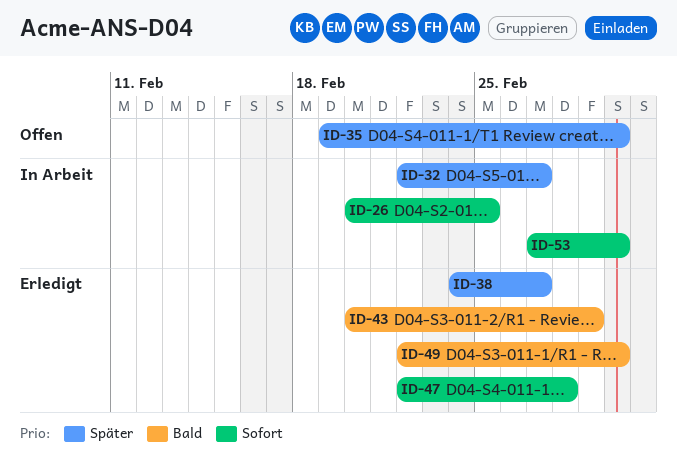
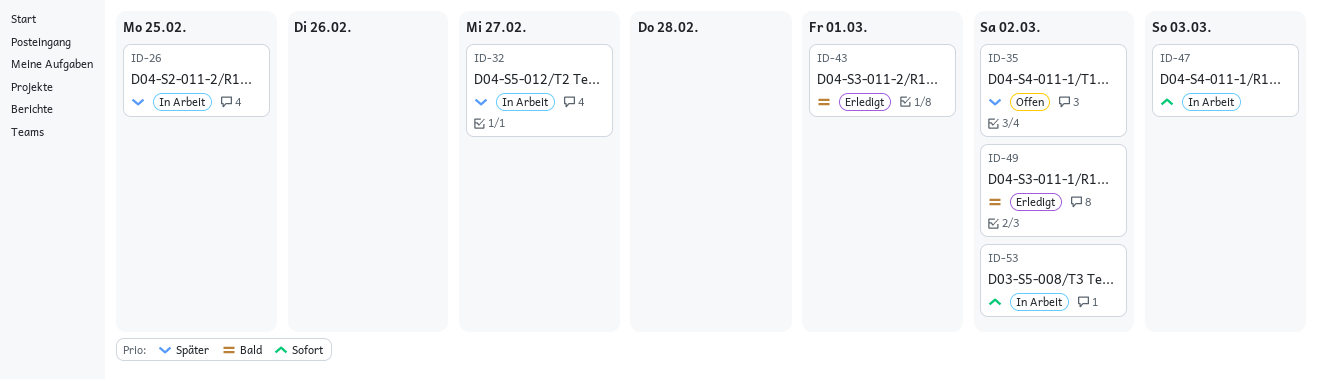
ID-26, priority: Sofort -> Später
ID-38: present -> none
ID-47, status: Erledigt -> In Arbeit
ID-47, due: Feb 28 -> Mar 3

